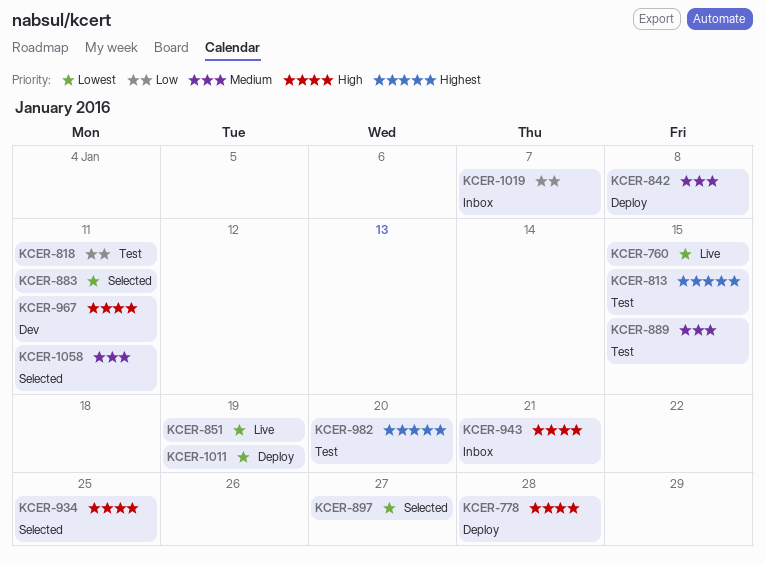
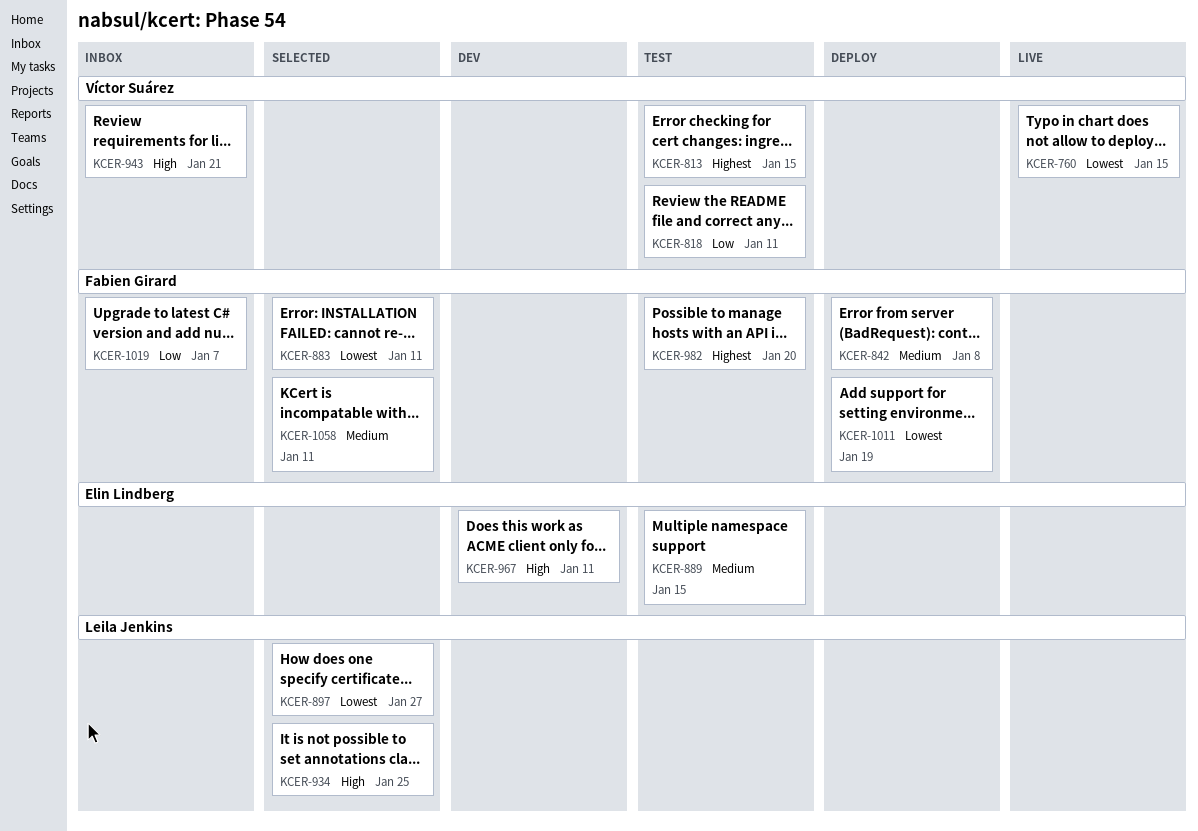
KCER-778: present -> none
KCER-851: present -> none

